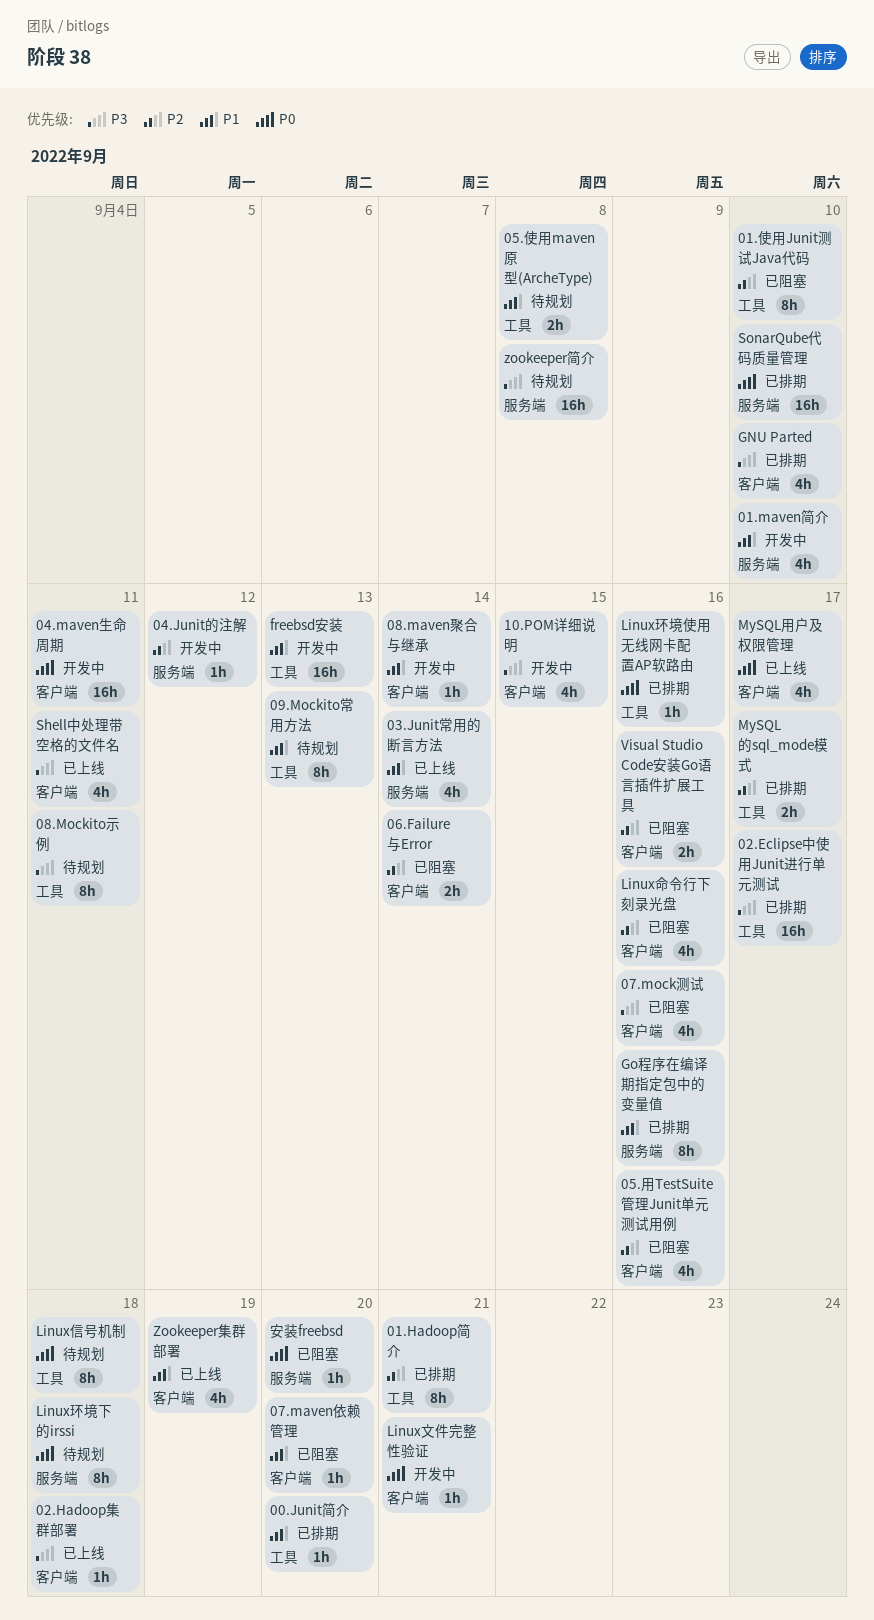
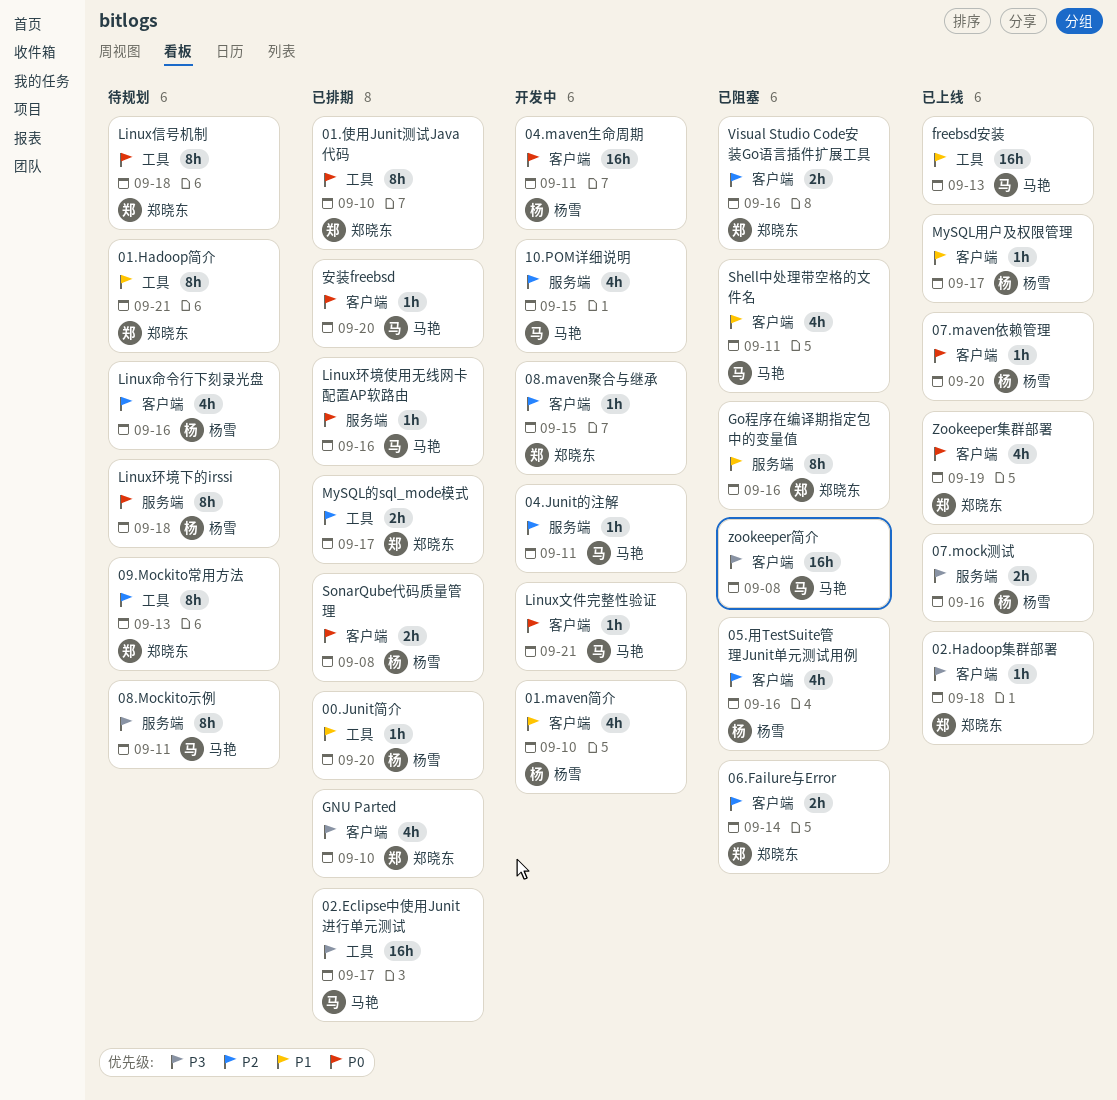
01.Hadoop简介, status: 已排期 -> 待规划
01.Hadoop简介, priority: P2 -> P1
01.maven简介, label: 服务端 -> 客户端
01.使用Junit测试Java代码, status: 已阻塞 -> 已排期
01.使用Junit测试Java代码, priority: P2 -> P0
03.Junit常用的断言方法: present -> none
04.Junit的注解, due: Sep 12 -> Sep 11
05.使用maven原型(ArcheType): present -> none
07.maven依赖管理, status: 已阻塞 -> 已上线
07.maven依赖管理, priority: P1 -> P0
07.mock测试, status: 已阻塞 -> 已上线
07.mock测试, label: 客户端 -> 服务端
07.mock测试, estimate: 4h -> 2h
08.maven聚合与继承, priority: P1 -> P2
08.maven聚合与继承, due: Sep 14 -> Sep 15
08.Mockito示例, label: 工具 -> 服务端
09.Mockito常用方法, priority: P1 -> P2
10.POM详细说明, priority: P3 -> P2
10.POM详细说明, label: 客户端 -> 服务端
freebsd安装, status: 开发中 -> 已上线
Go程序在编译期指定包中的变量值, status: 已排期 -> 已阻塞
Linux命令行下刻录光盘, status: 已阻塞 -> 待规划
Linux环境使用无线网卡配置AP软路由, label: 工具 -> 服务端
MySQL用户及权限管理, priority: P0 -> P1
MySQL用户及权限管理, estimate: 4h -> 1h
Shell中处理带空格的文件名, status: 已上线 -> 已阻塞
Shell中处理带空格的文件名, priority: P3 -> P1
SonarQube代码质量管理, label: 服务端 -> 客户端
SonarQube代码质量管理, estimate: 16h -> 2h
SonarQube代码质量管理, due: Sep 10 -> Sep 8
zookeeper简介, status: 待规划 -> 已阻塞
zookeeper简介, label: 服务端 -> 客户端
Zookeeper集群部署, priority: P1 -> P0
安装freebsd, status: 已阻塞 -> 已排期
安装freebsd, label: 服务端 -> 客户端

